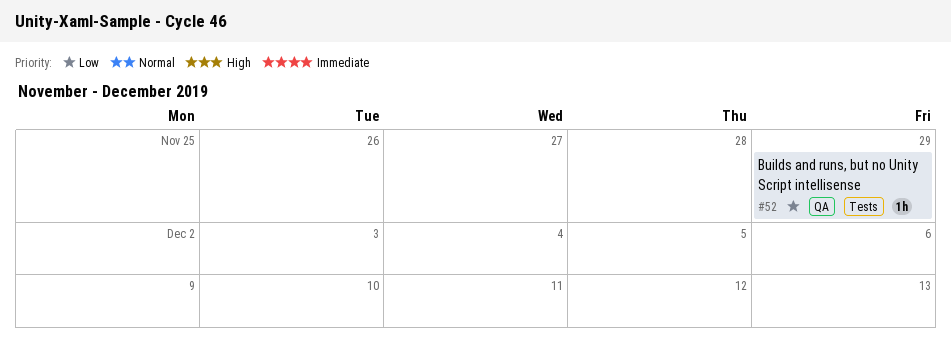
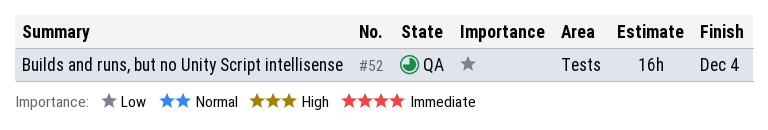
#52, estimate: 1h -> 16h
#52, due: Nov 29 -> Dec 4

